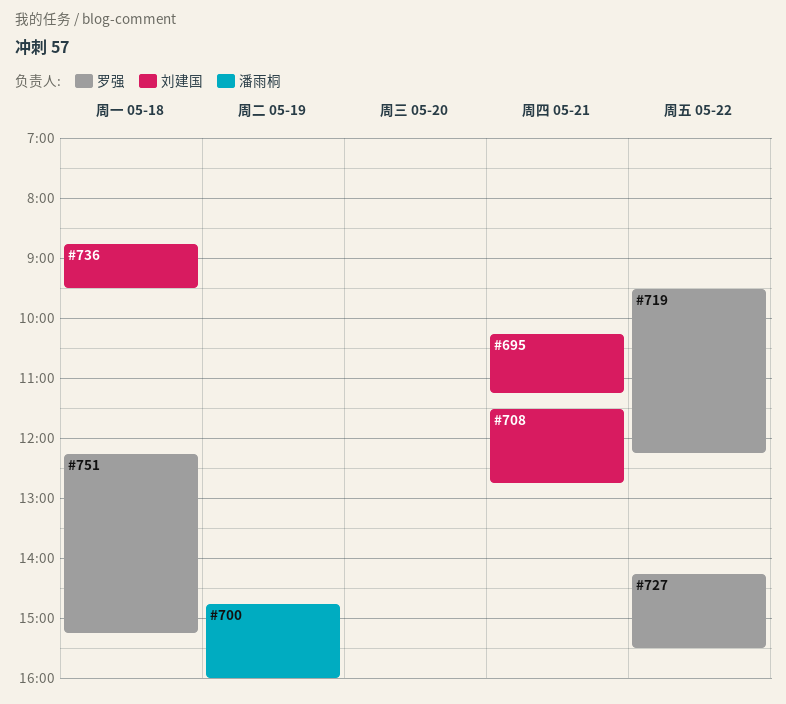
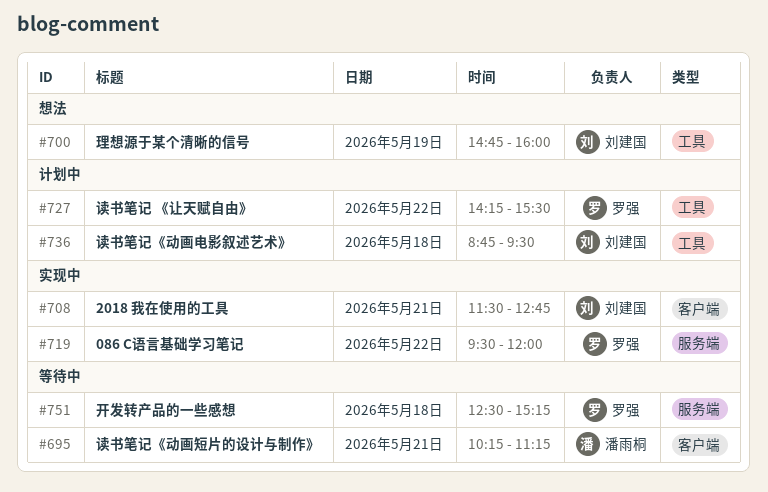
#695, owner: 刘建国 -> 潘雨桐
#700, owner: 潘雨桐 -> 刘建国
#719, ends: 12:15 -> 12:00
#751, begins: 12:15 -> 12:30

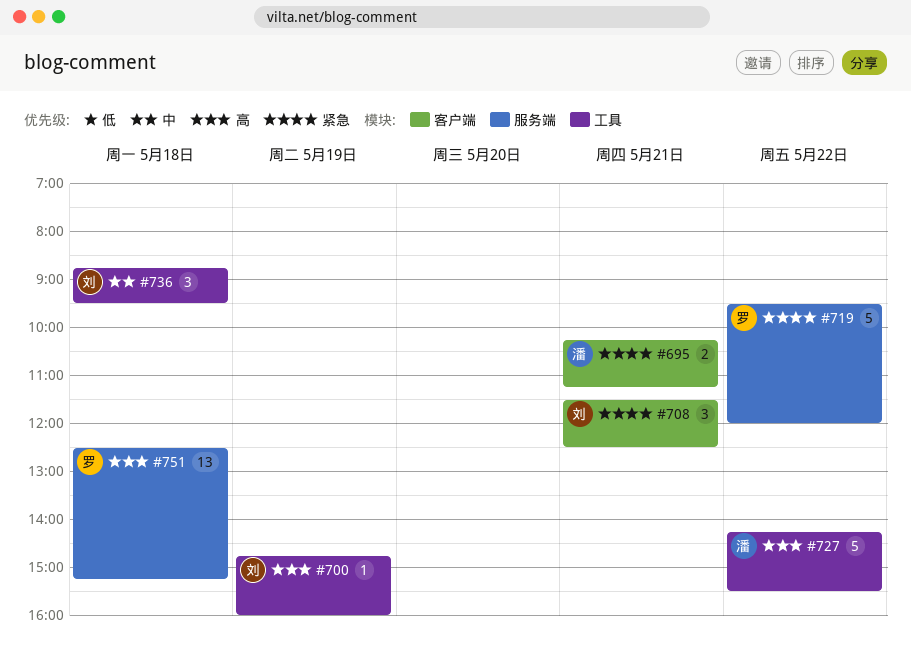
#708, ends: 12:45 -> 12:30
#727, owner: 罗强 -> 潘雨桐

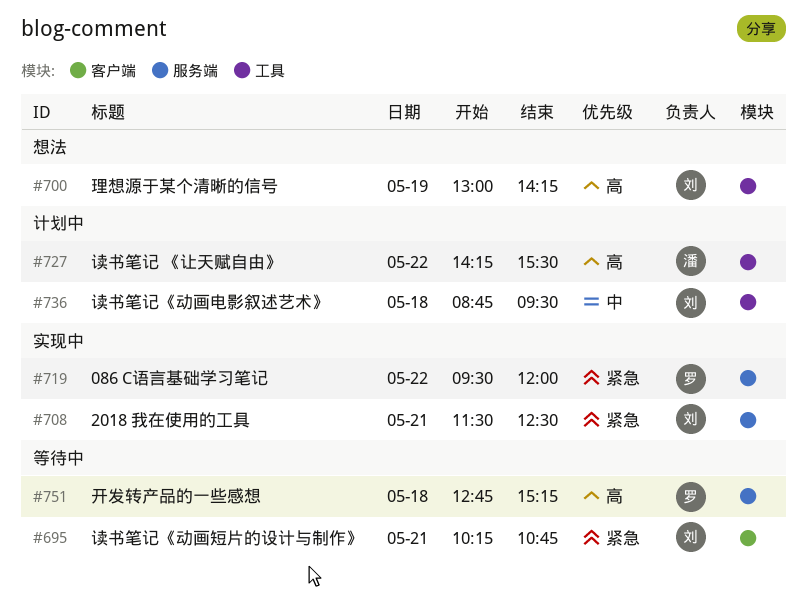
#695, owner: 潘 -> 刘
#695, ends: 11:15 -> 10:45
#700, begins: 14:45 -> 13:00
#700, ends: 16:00 -> 14:15
#708, label: 客户端 -> 服务端
#751, begins: 12:30 -> 12:45

